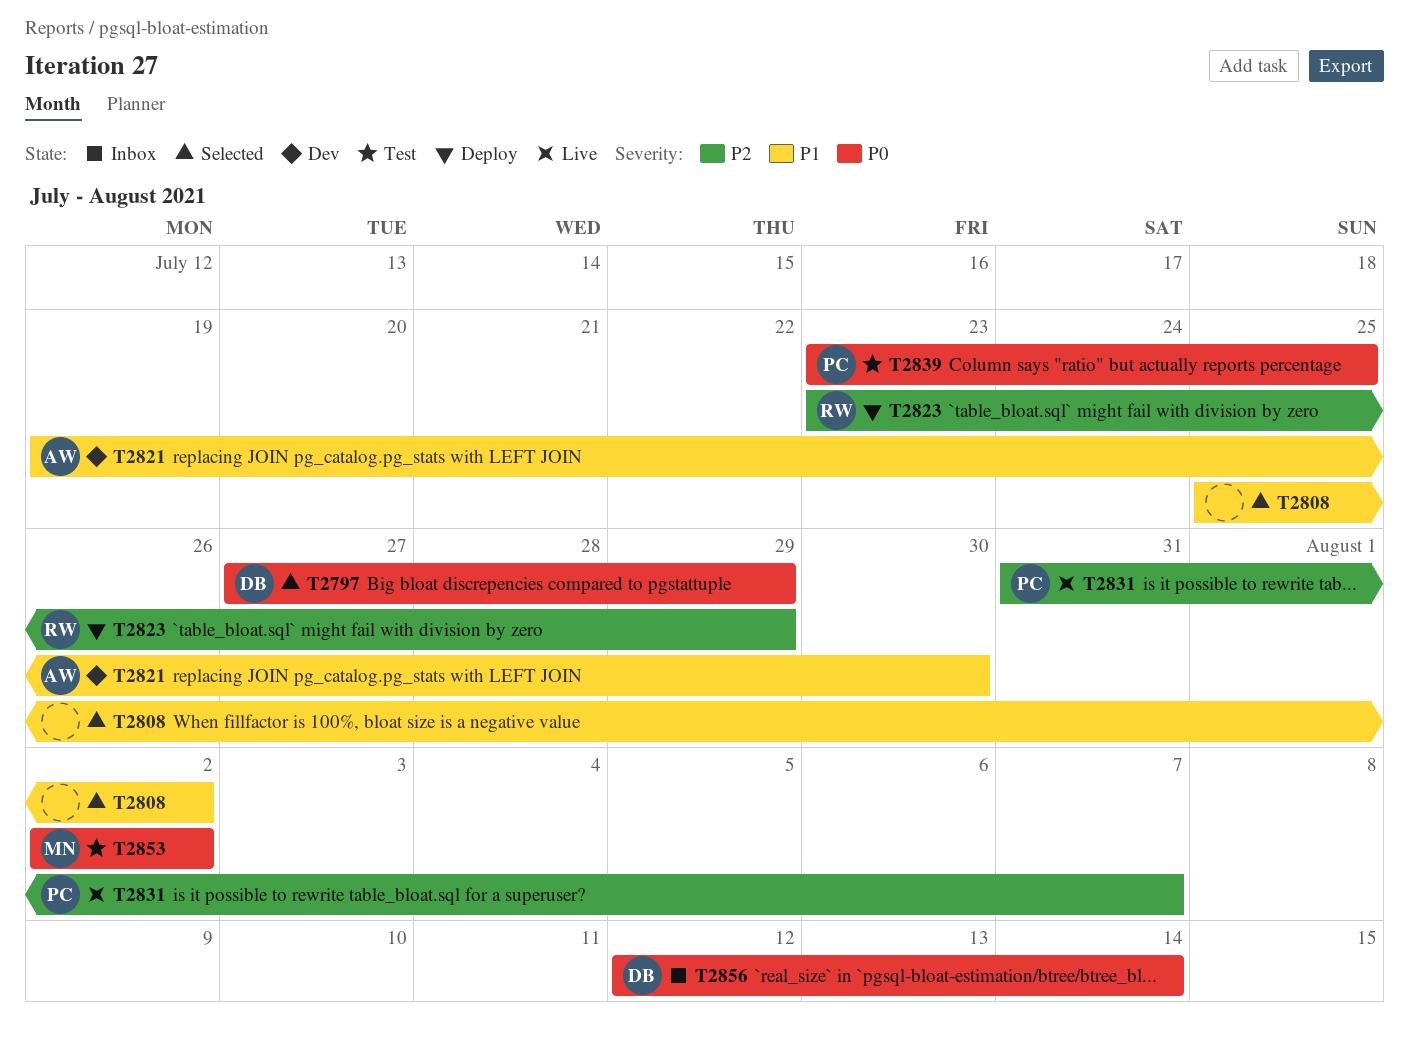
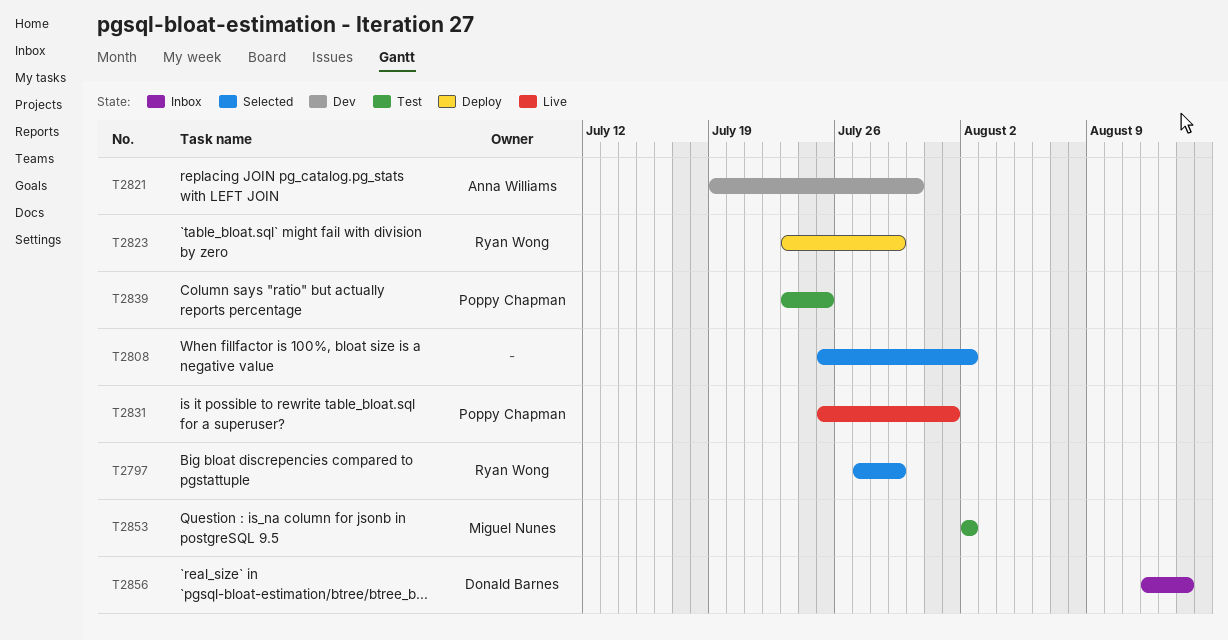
T2797, owner: Donald Barnes -> Ryan Wong
T2831, start: Jul 31 -> Jul 25
T2831, due: Aug 7 -> Aug 1

